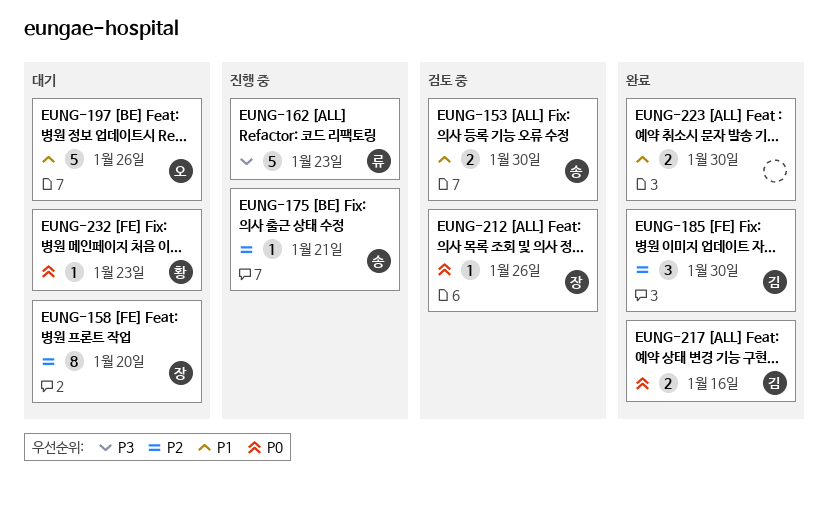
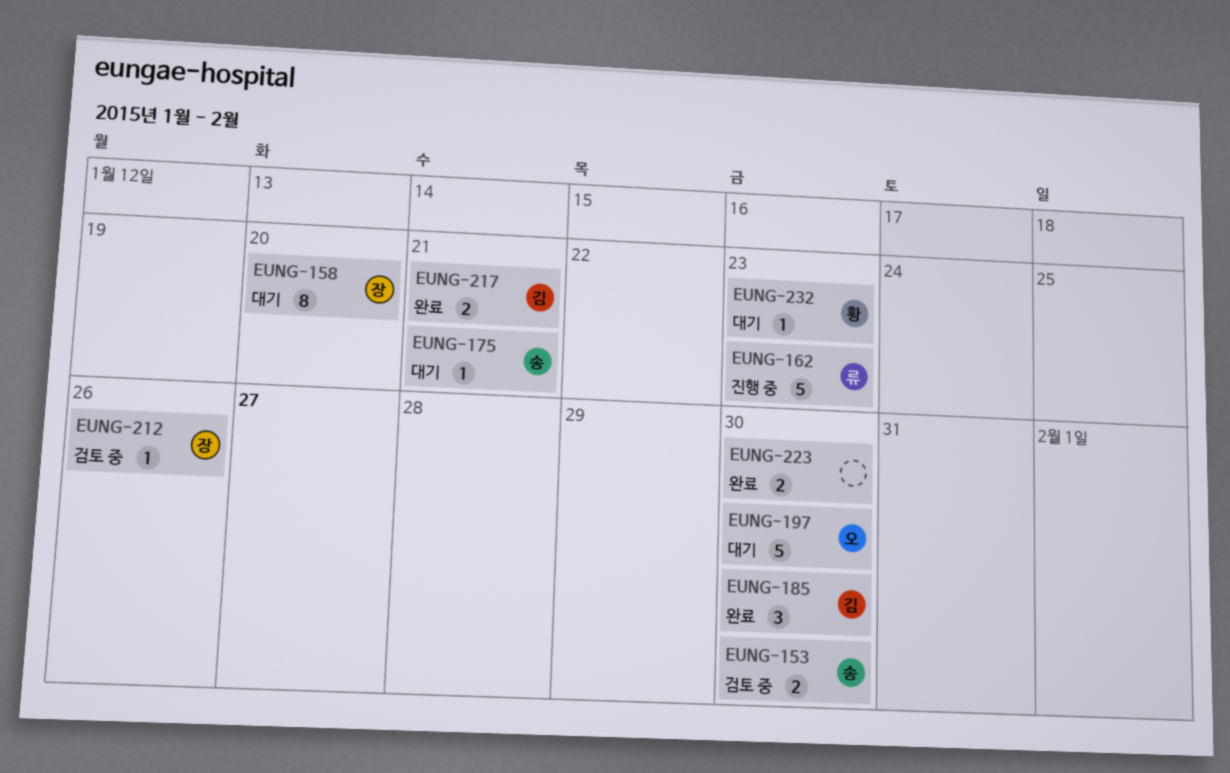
EUNG-175, status: 진행 중 -> 대기
EUNG-197, due: Jan 26 -> Jan 30
EUNG-217, due: Jan 16 -> Jan 21

